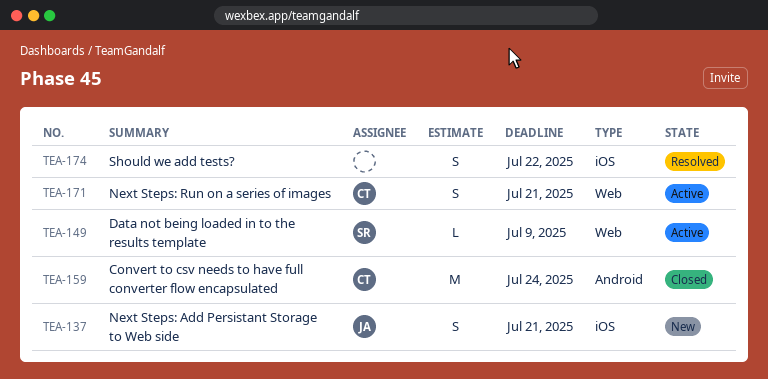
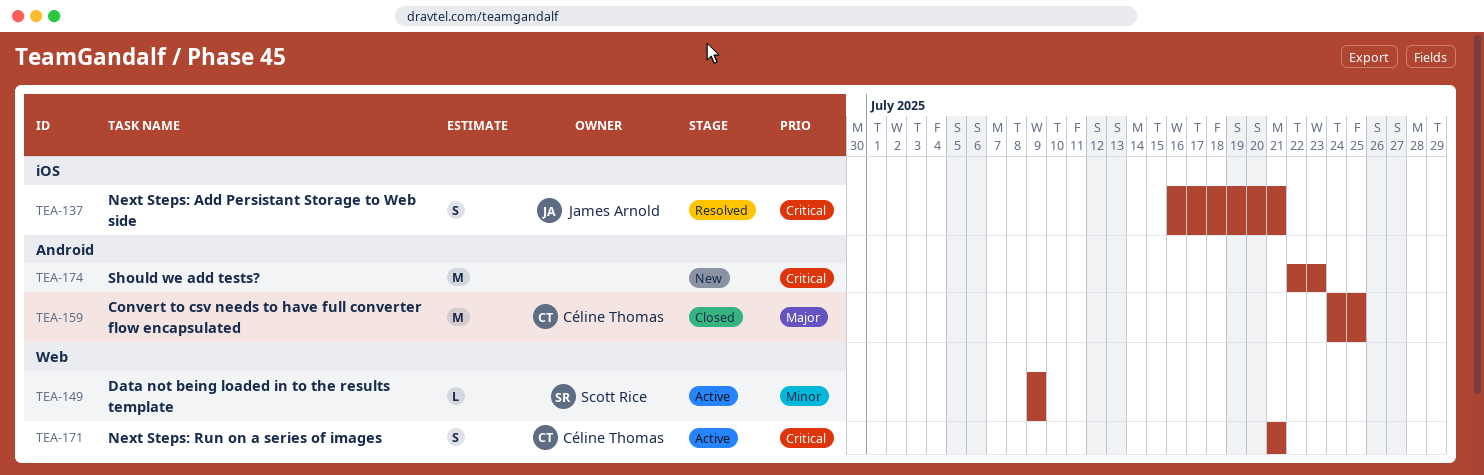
TEA-137, status: New -> Resolved
TEA-159, due: Jul 24 -> Jul 25
TEA-174, status: Resolved -> New
TEA-174, label: iOS -> Android
TEA-174, estimate: S -> M
TEA-174, due: Jul 22 -> Jul 23

